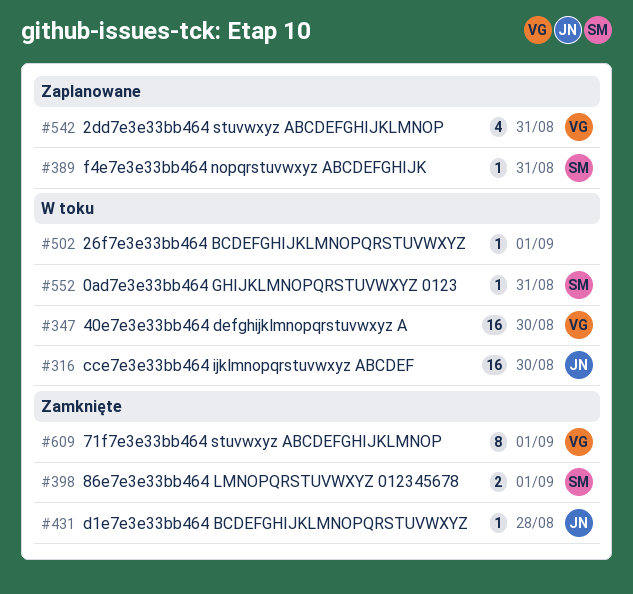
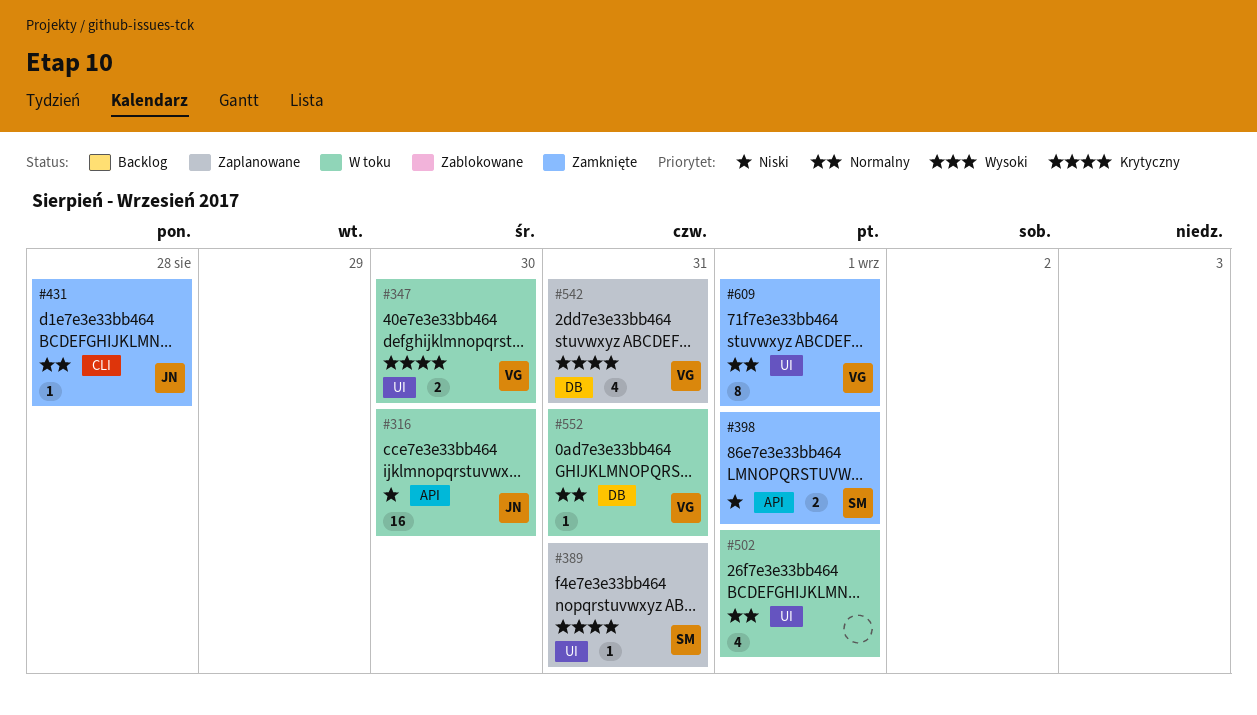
#347, estimate: 16 -> 2
#502, estimate: 1 -> 4
#552, owner: SM -> VG

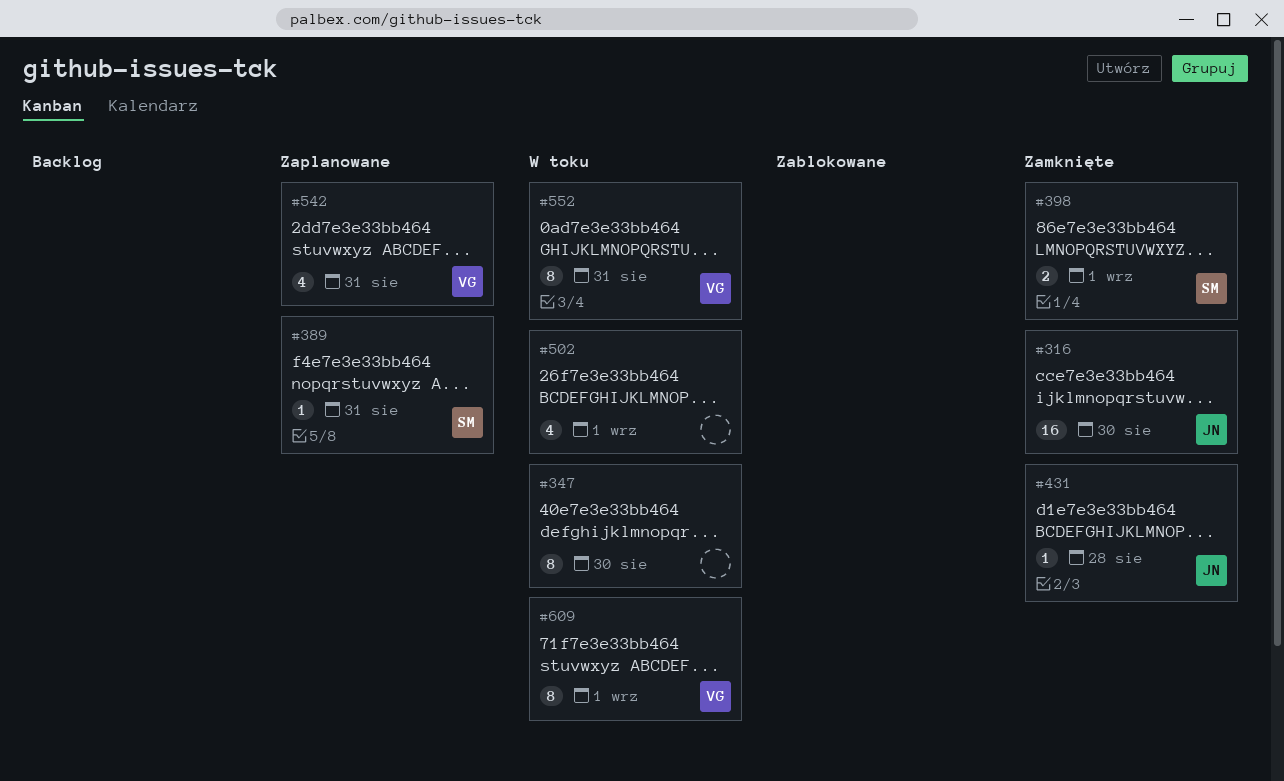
#316, status: W toku -> Zamknięte
#347, owner: VG -> none
#347, estimate: 2 -> 8
#552, estimate: 1 -> 8
#609, status: Zamknięte -> W toku

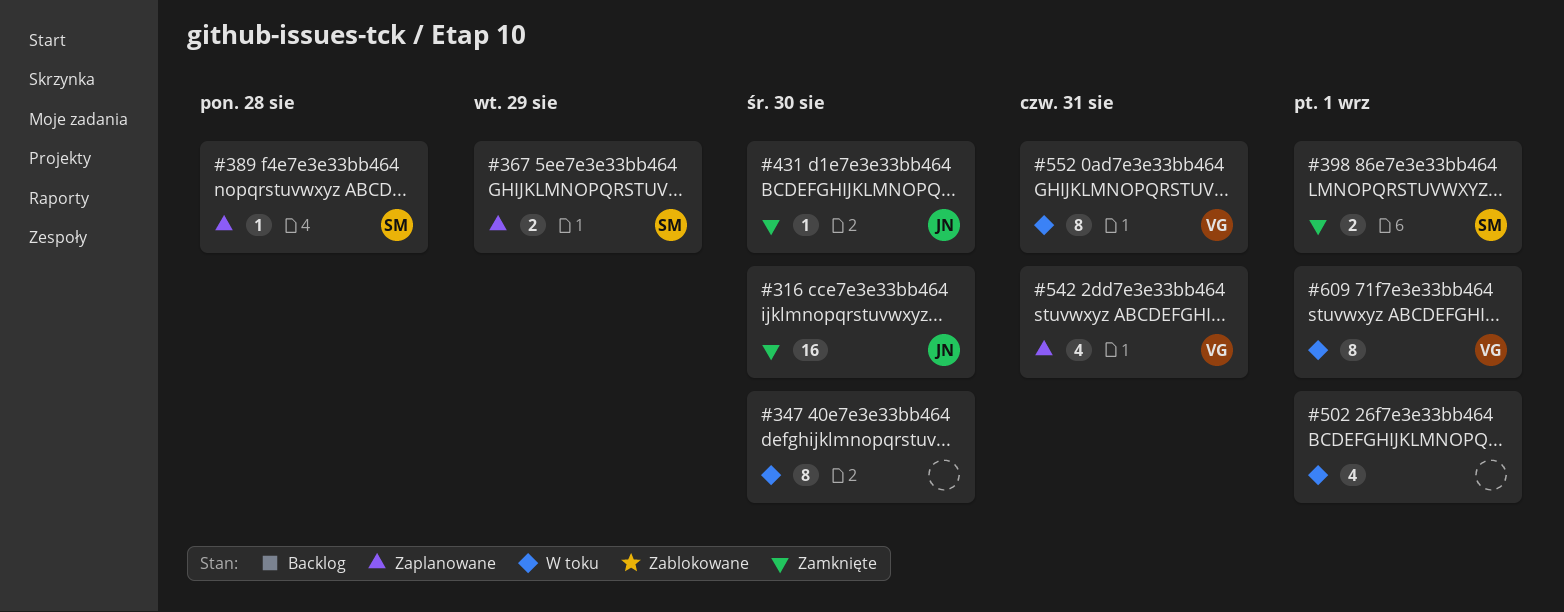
#367: none -> present
#389, due: Aug 31 -> Aug 28
#431, due: Aug 28 -> Aug 30

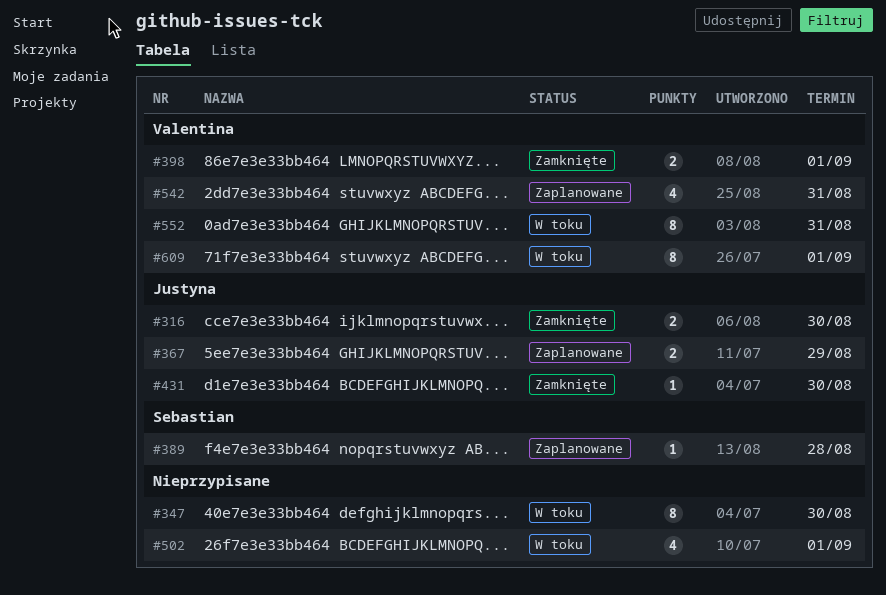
#316, estimate: 16 -> 2
#367, owner: Sebastian -> Justyna
#398, owner: Sebastian -> Valentina

